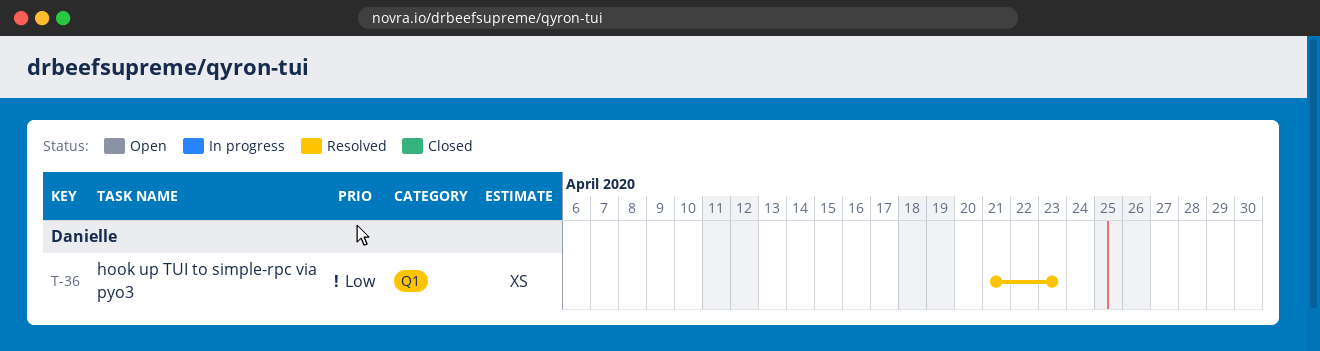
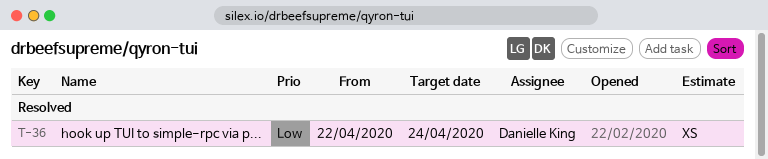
T-36, start: Apr 21 -> Apr 22
T-36, due: Apr 23 -> Apr 24

